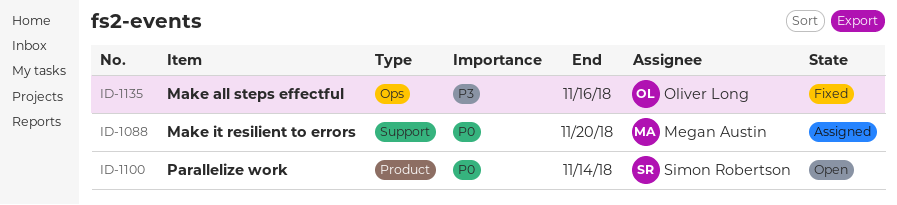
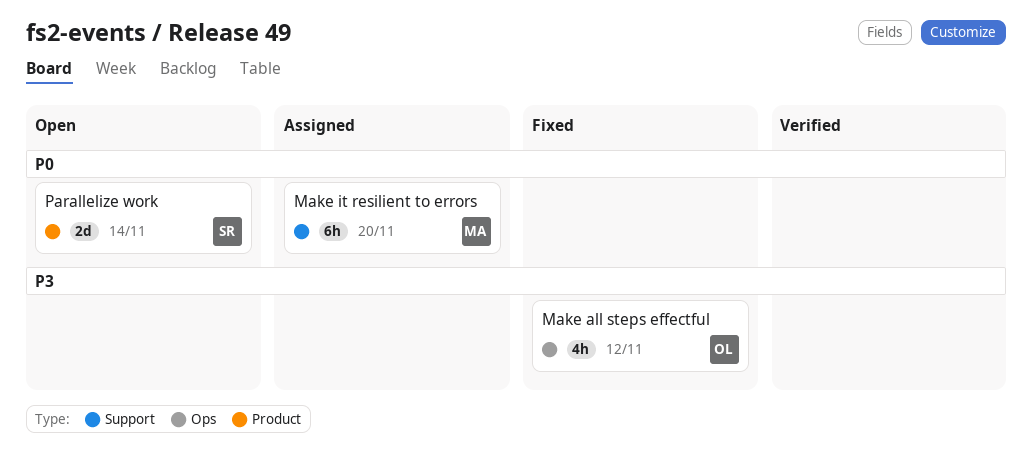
Make all steps effectful, due: Nov 16 -> Nov 12

